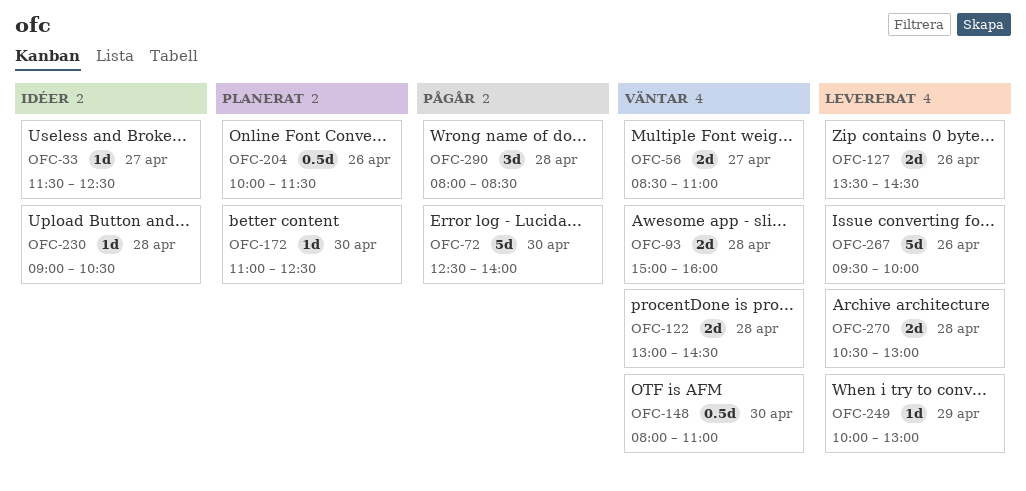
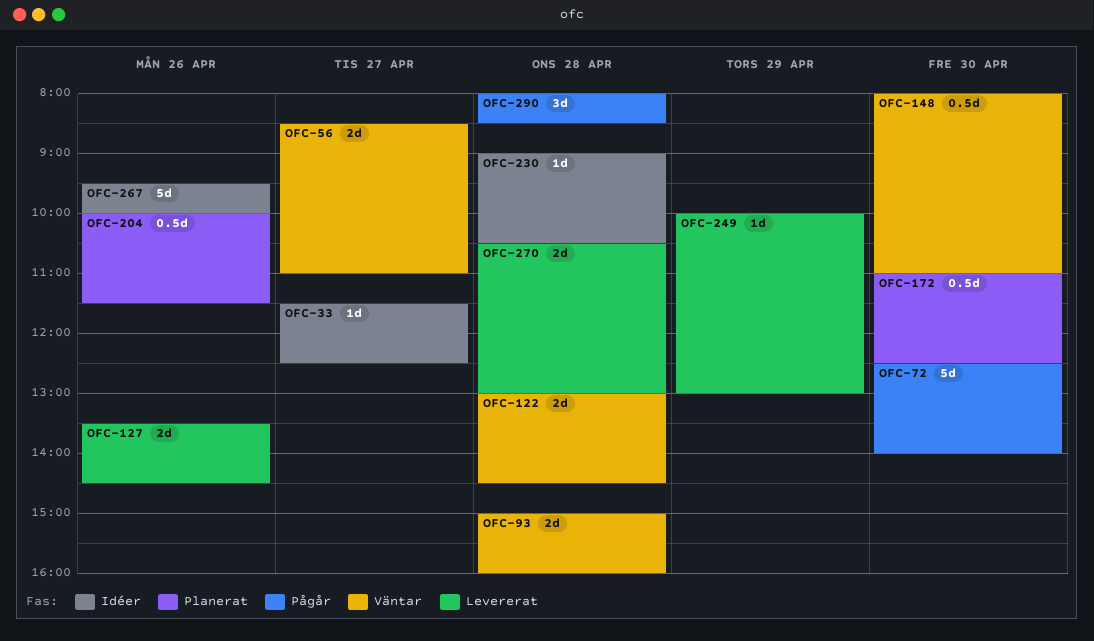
OFC-172, estimate: 1d -> 0.5d
OFC-267, status: Levererat -> Idéer

